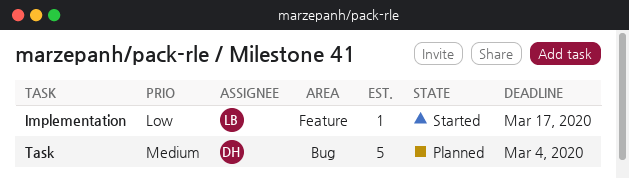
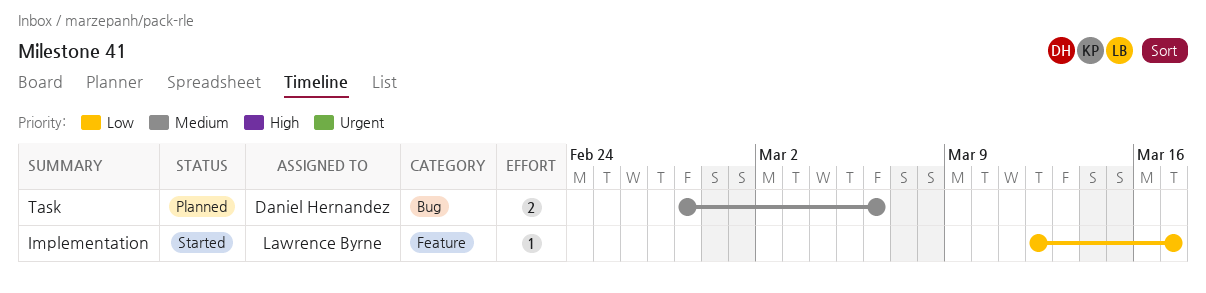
Task, estimate: 5 -> 2
Task, due: Mar 4 -> Mar 6

